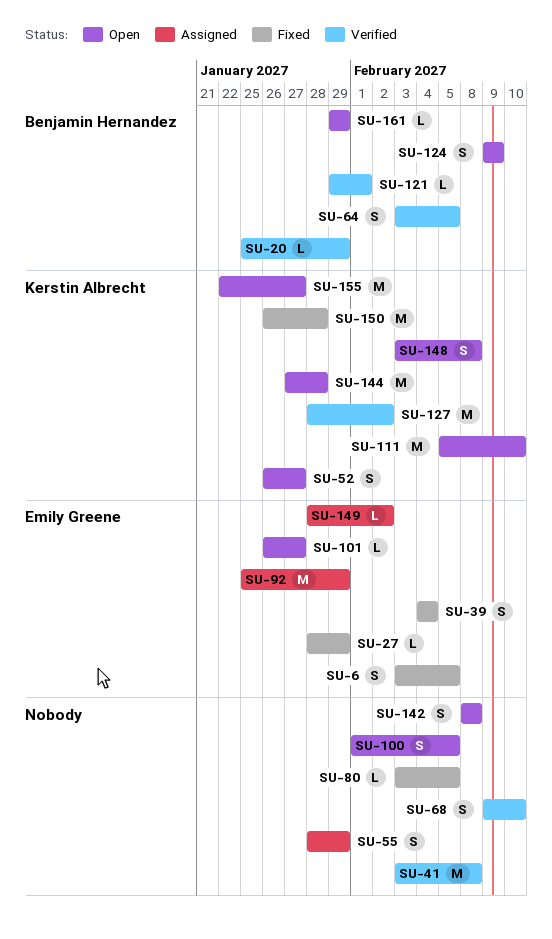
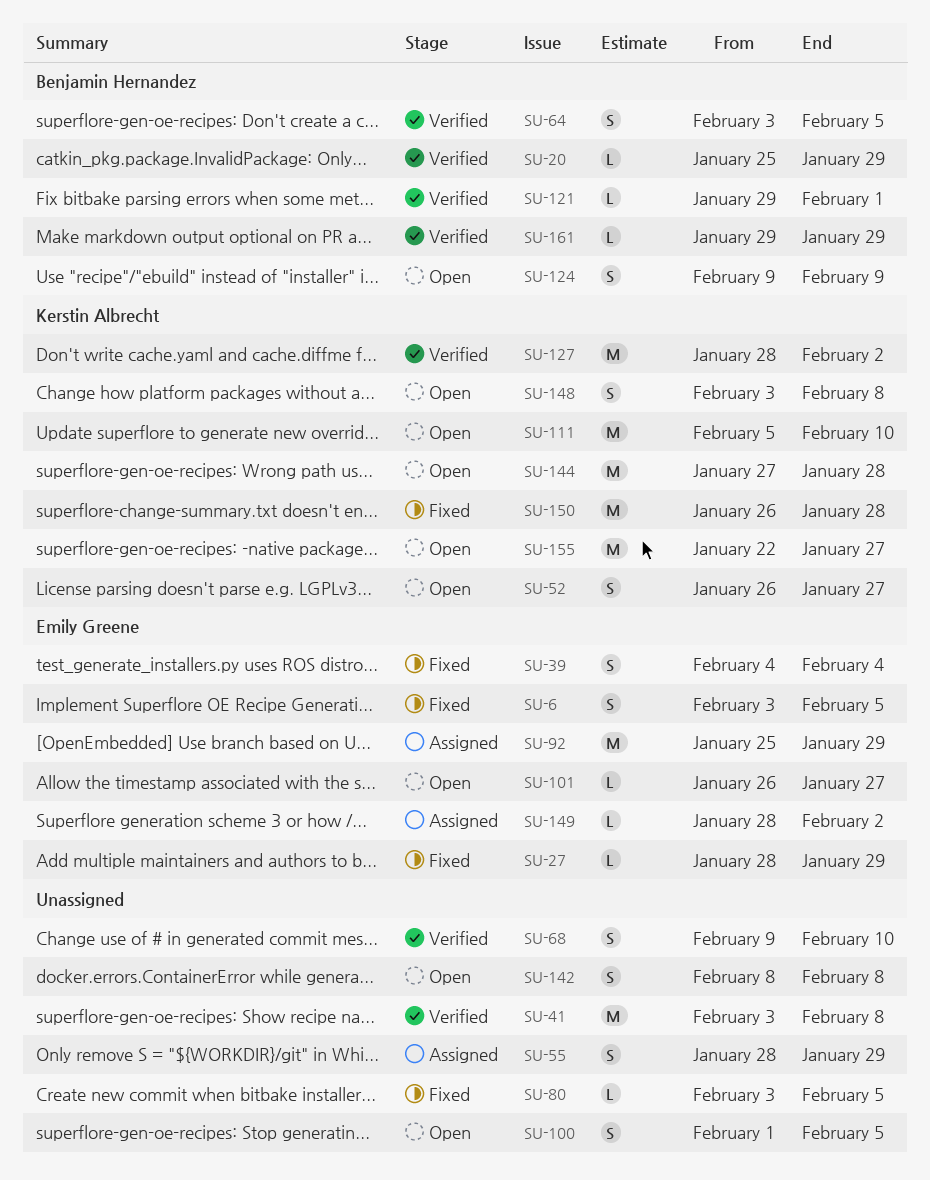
SU-161, status: Open -> Verified

